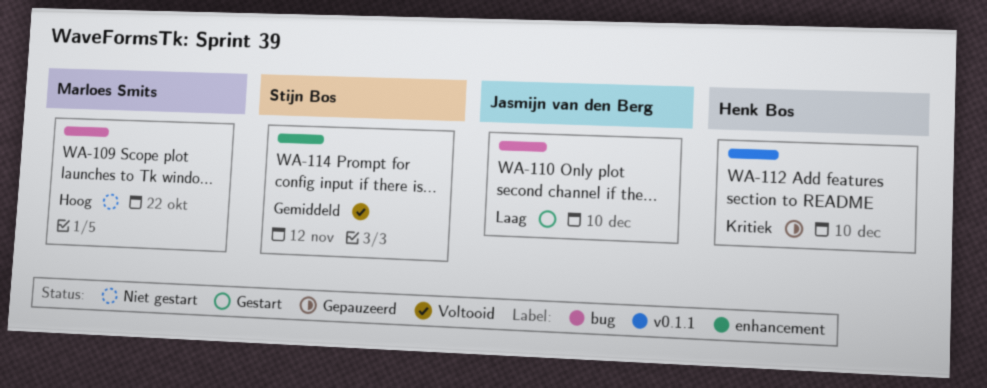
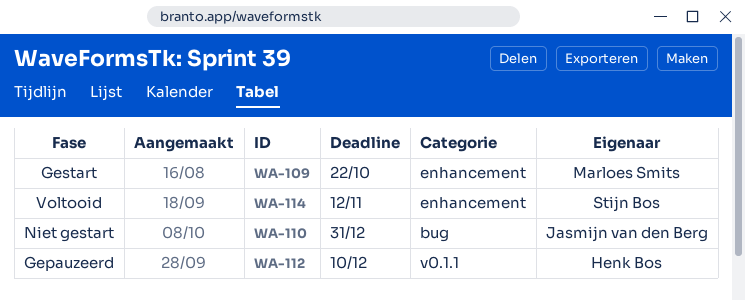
WA-109, status: Niet gestart -> Gestart
WA-109, label: bug -> enhancement
WA-110, status: Gestart -> Niet gestart
WA-110, due: Dec 10 -> Dec 31

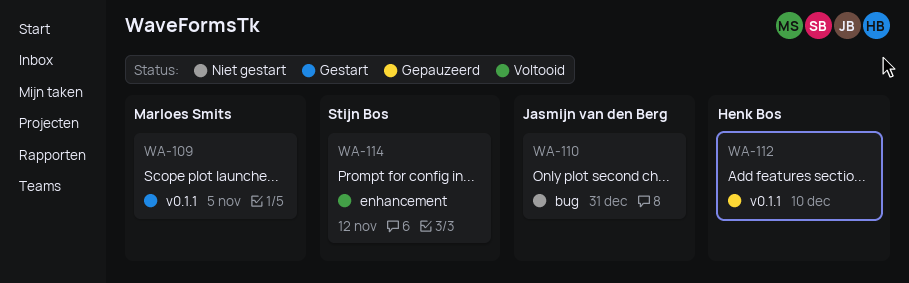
WA-109, label: enhancement -> v0.1.1
WA-109, due: Oct 22 -> Nov 5

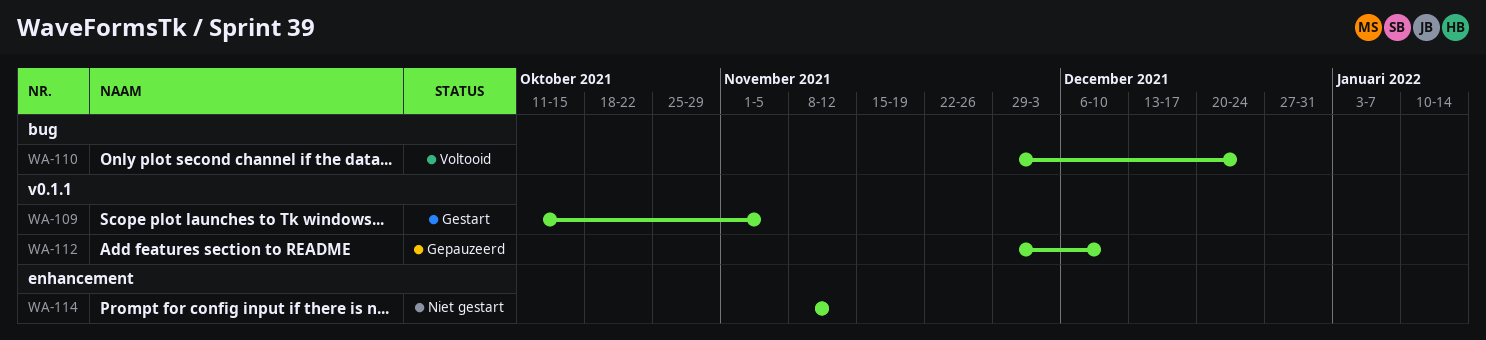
WA-110, status: Niet gestart -> Voltooid
WA-110, due: Dec 31 -> Dec 24
WA-114, status: Voltooid -> Niet gestart

